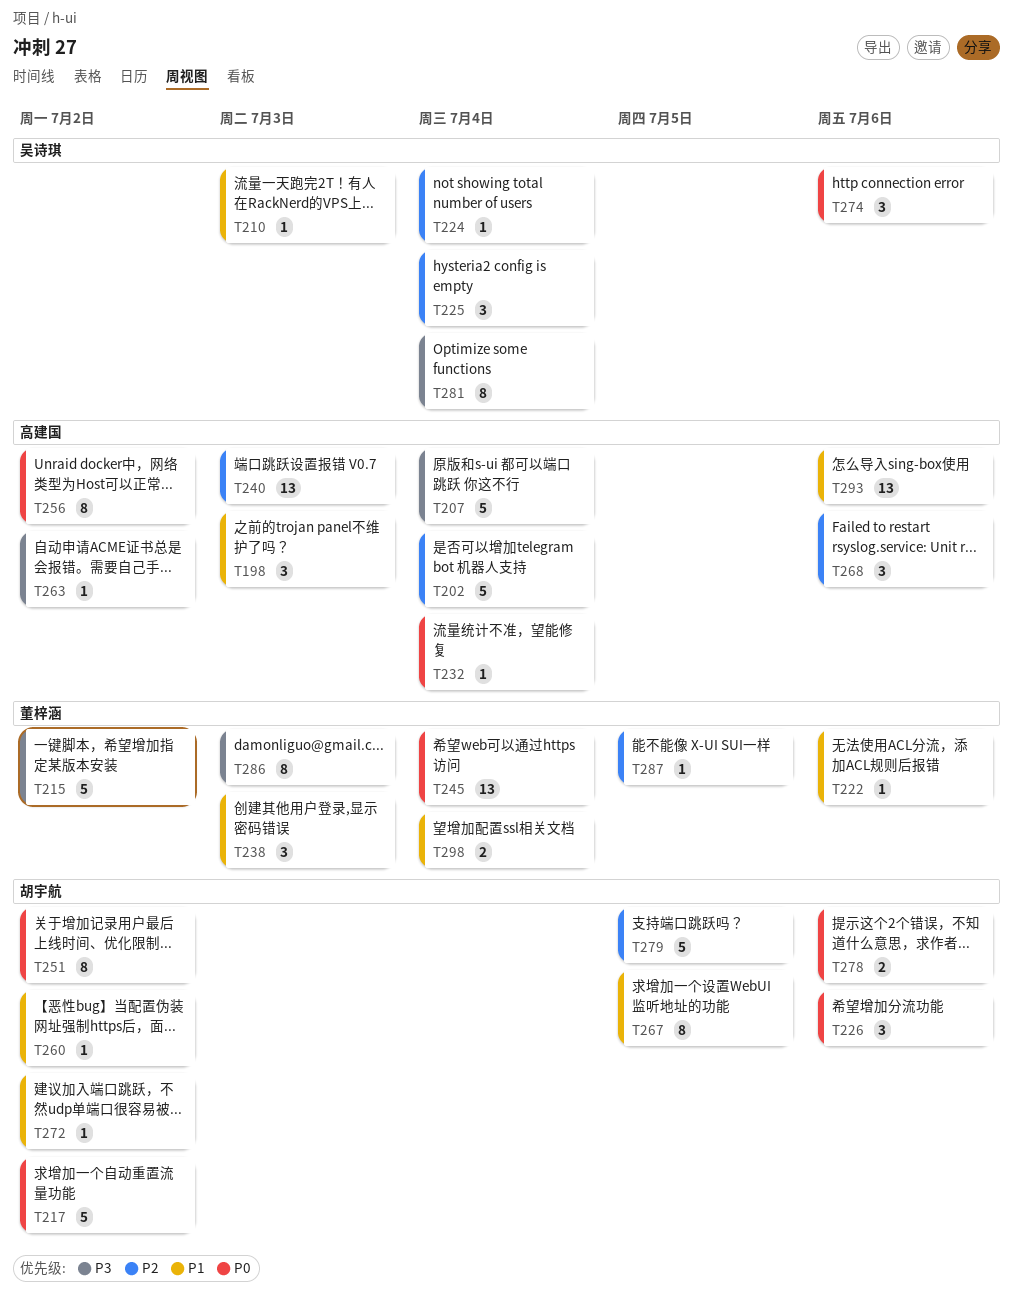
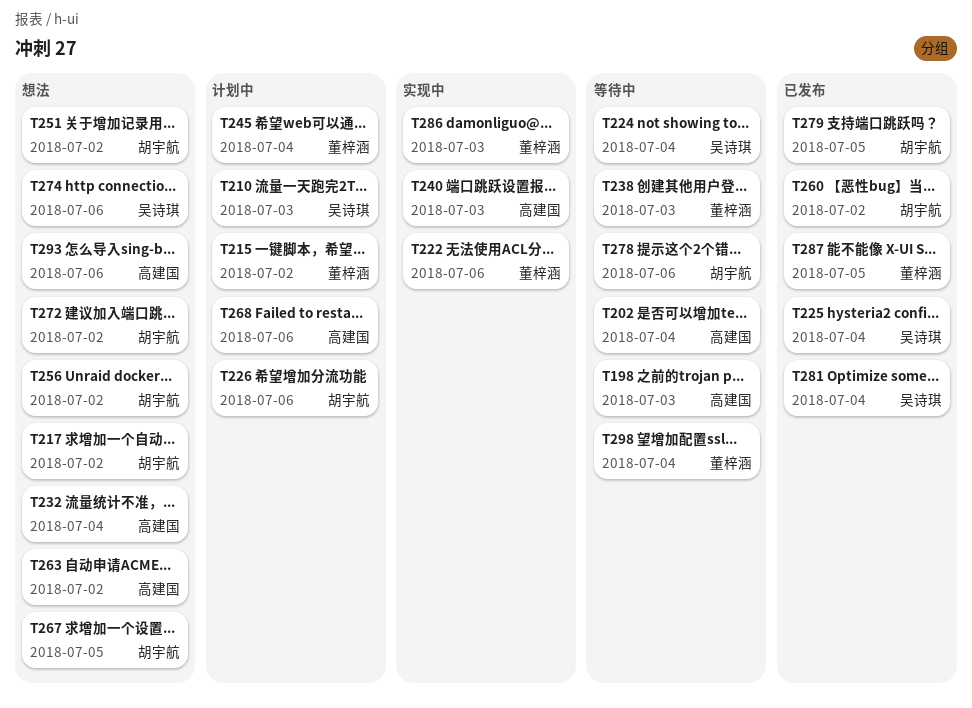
T207: present -> none
T256, owner: 高建国 -> 胡宇航

